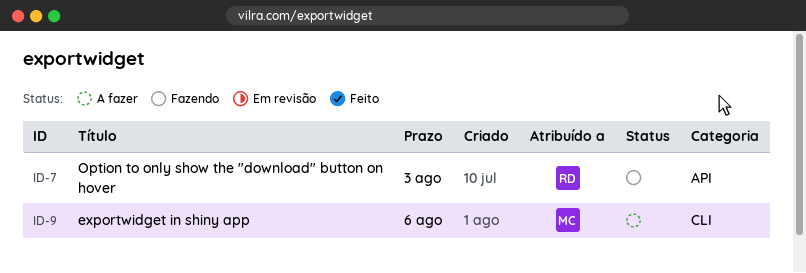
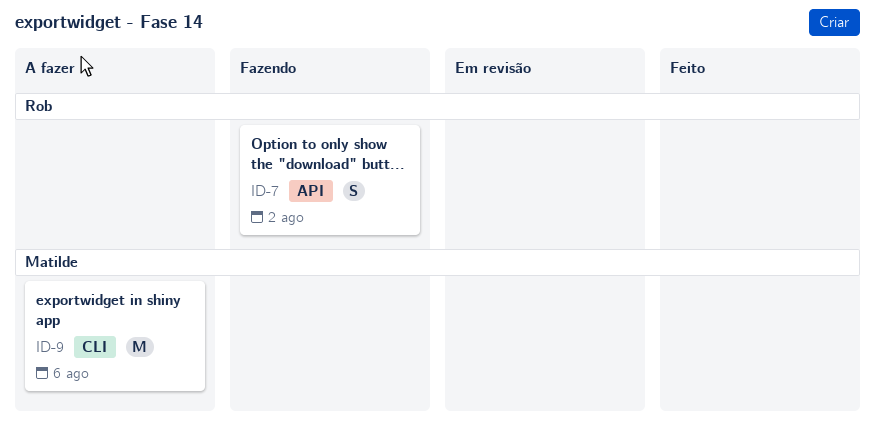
ID-7, due: Aug 3 -> Aug 2

